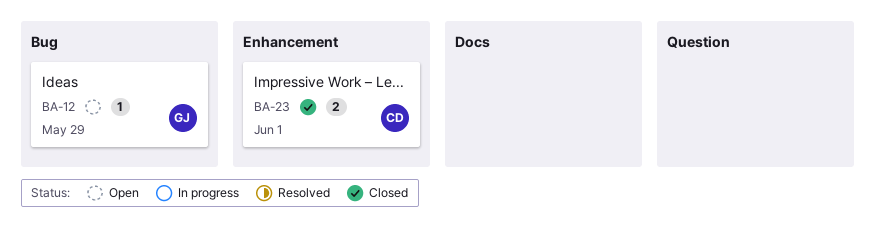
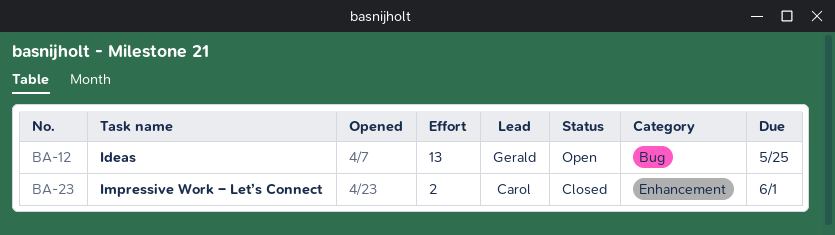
BA-12, estimate: 1 -> 13
BA-12, due: May 29 -> May 25

